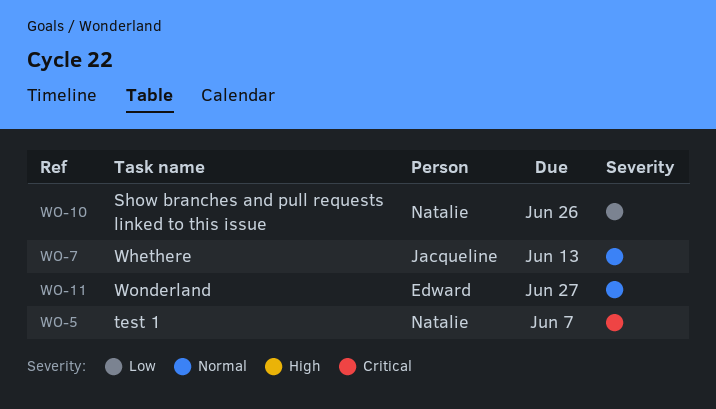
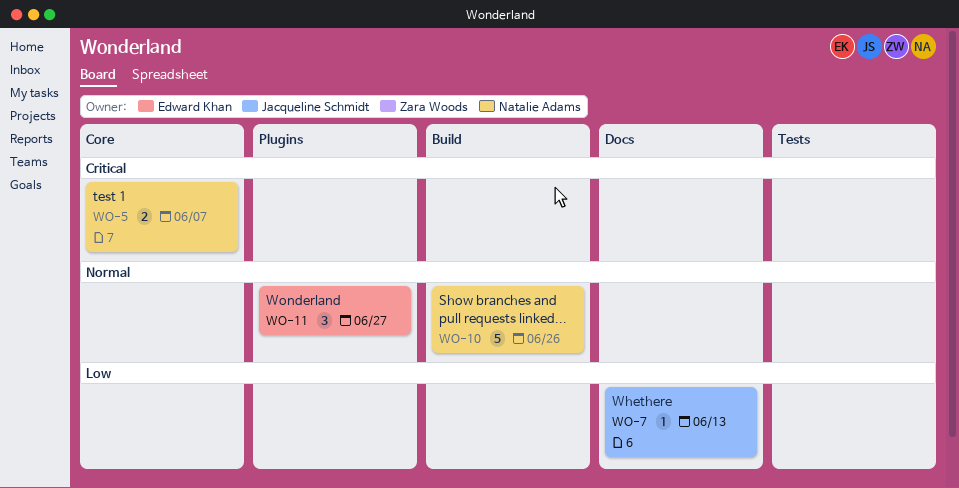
WO-7, priority: Normal -> Low
WO-10, priority: Low -> Normal

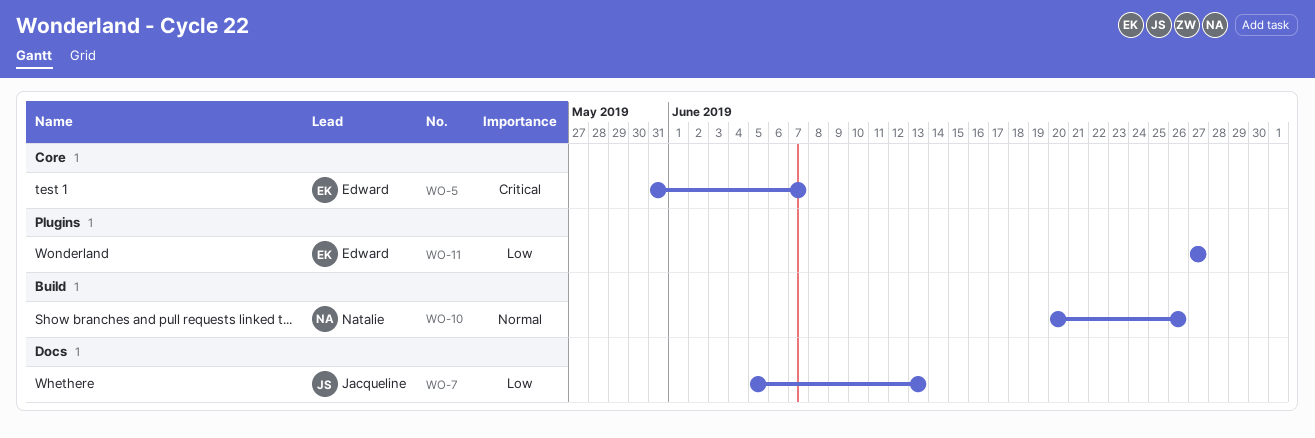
WO-5, owner: Natalie Adams -> Edward Khan
WO-11, priority: Normal -> Low

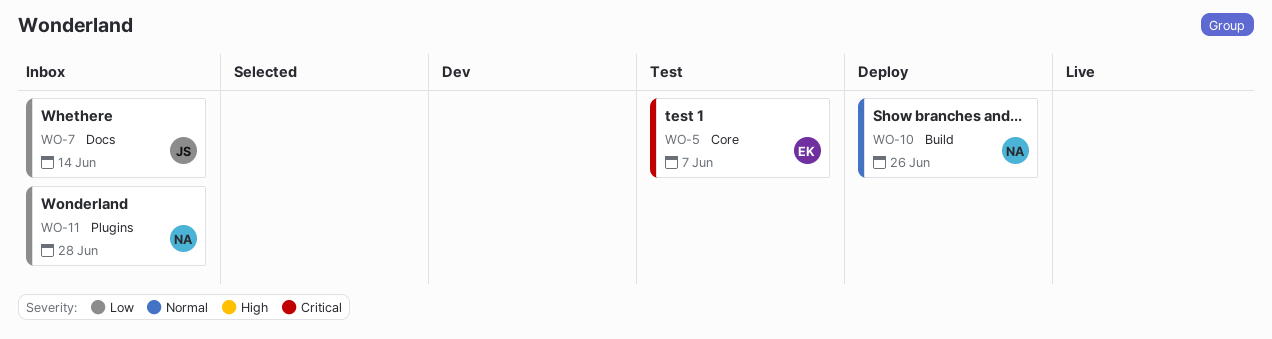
WO-7, due: Jun 13 -> Jun 14
WO-11, owner: Edward -> Natalie
WO-11, due: Jun 27 -> Jun 28

